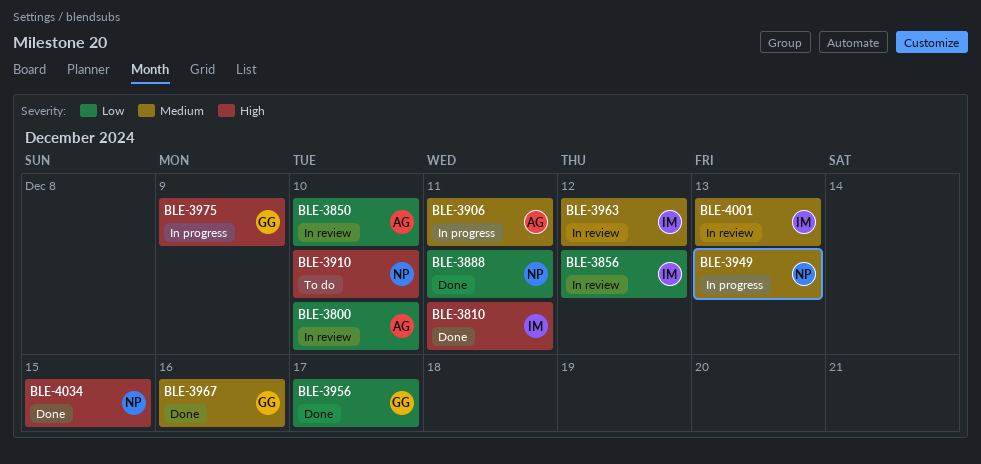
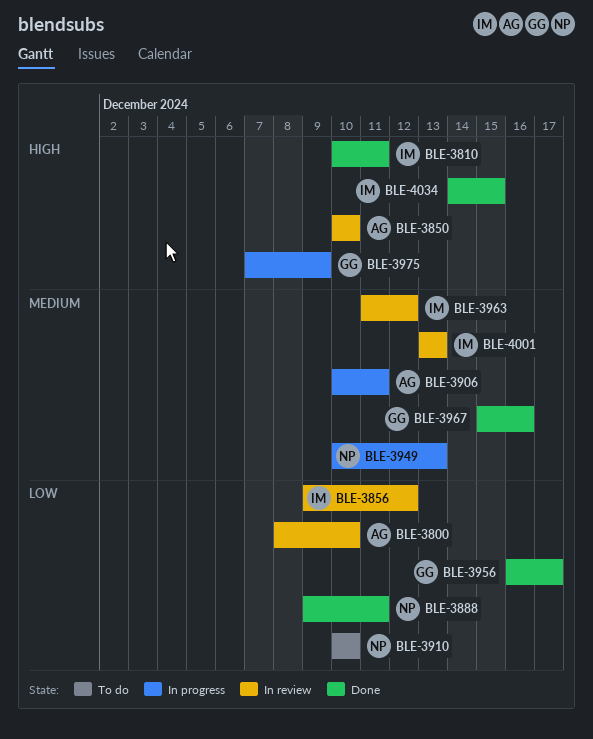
BLE-3850, priority: Low -> High
BLE-3910, priority: High -> Low
BLE-4034, owner: NP -> IM

